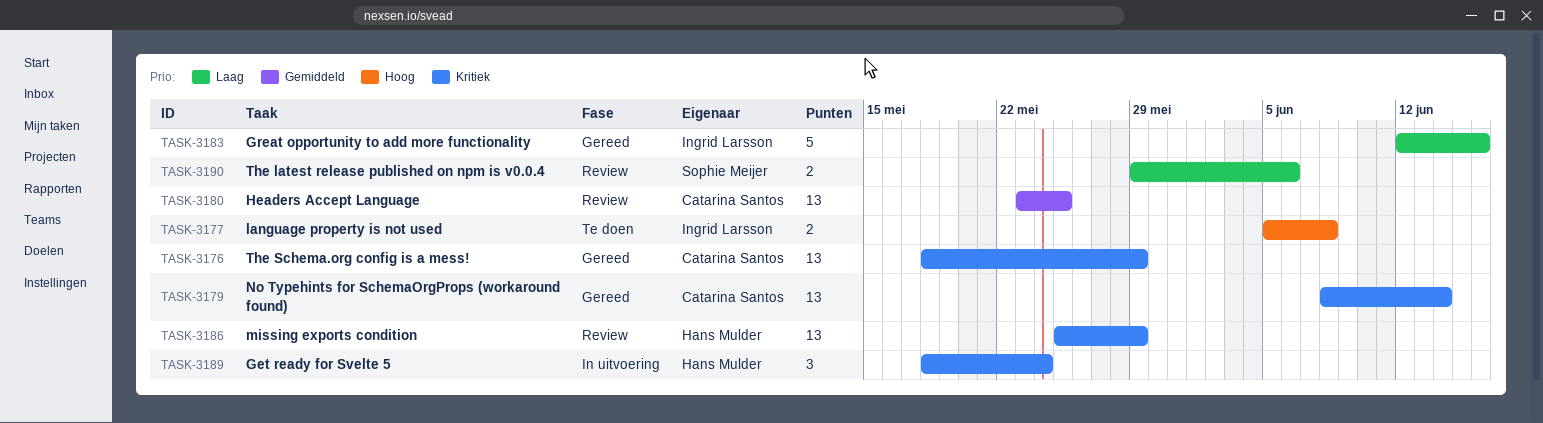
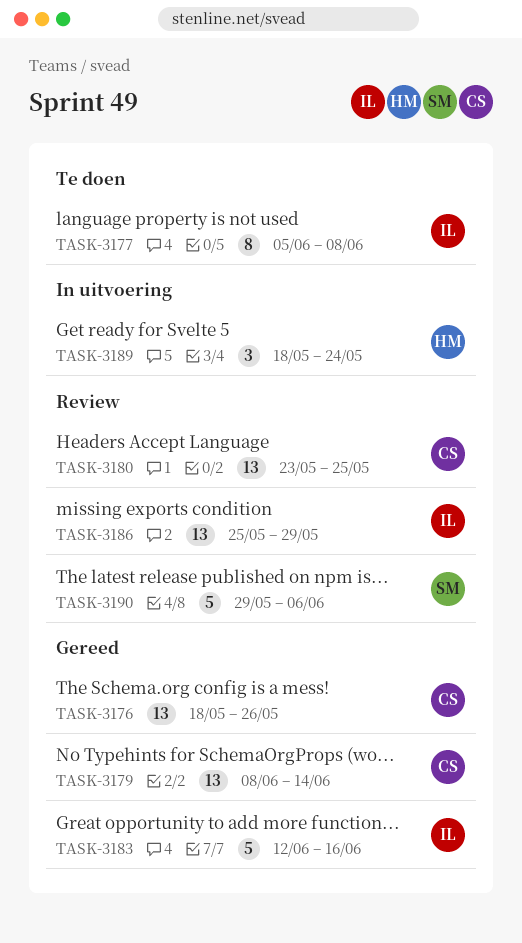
TASK-3176, due: May 29 -> May 26
TASK-3177, estimate: 2 -> 8
TASK-3186, owner: Hans Mulder -> Ingrid Larsson
TASK-3190, estimate: 2 -> 5

